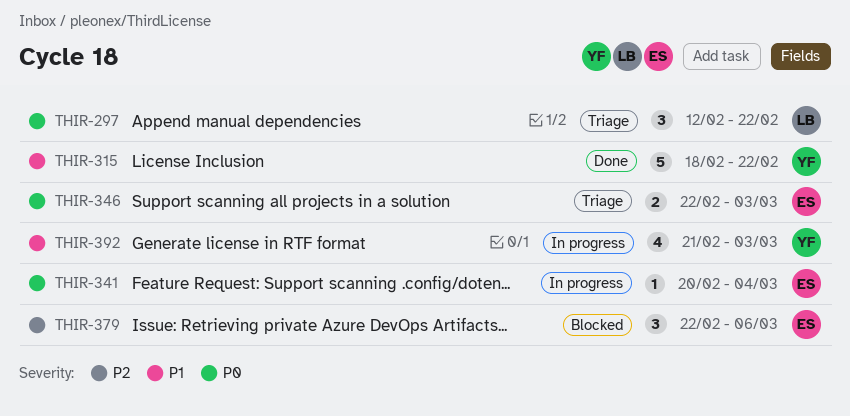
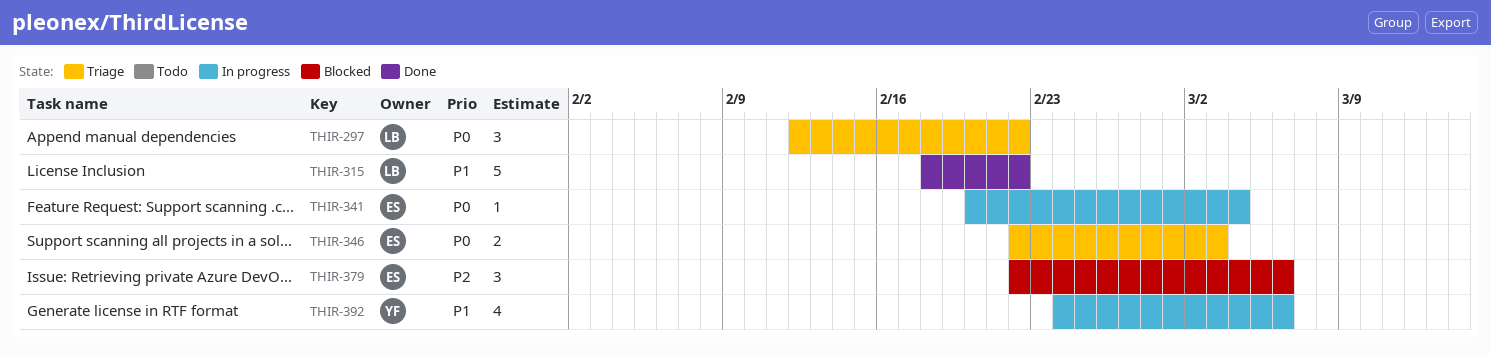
THIR-315, owner: YF -> LB
THIR-392, start: Feb 21 -> Feb 24
THIR-392, due: Mar 3 -> Mar 6

